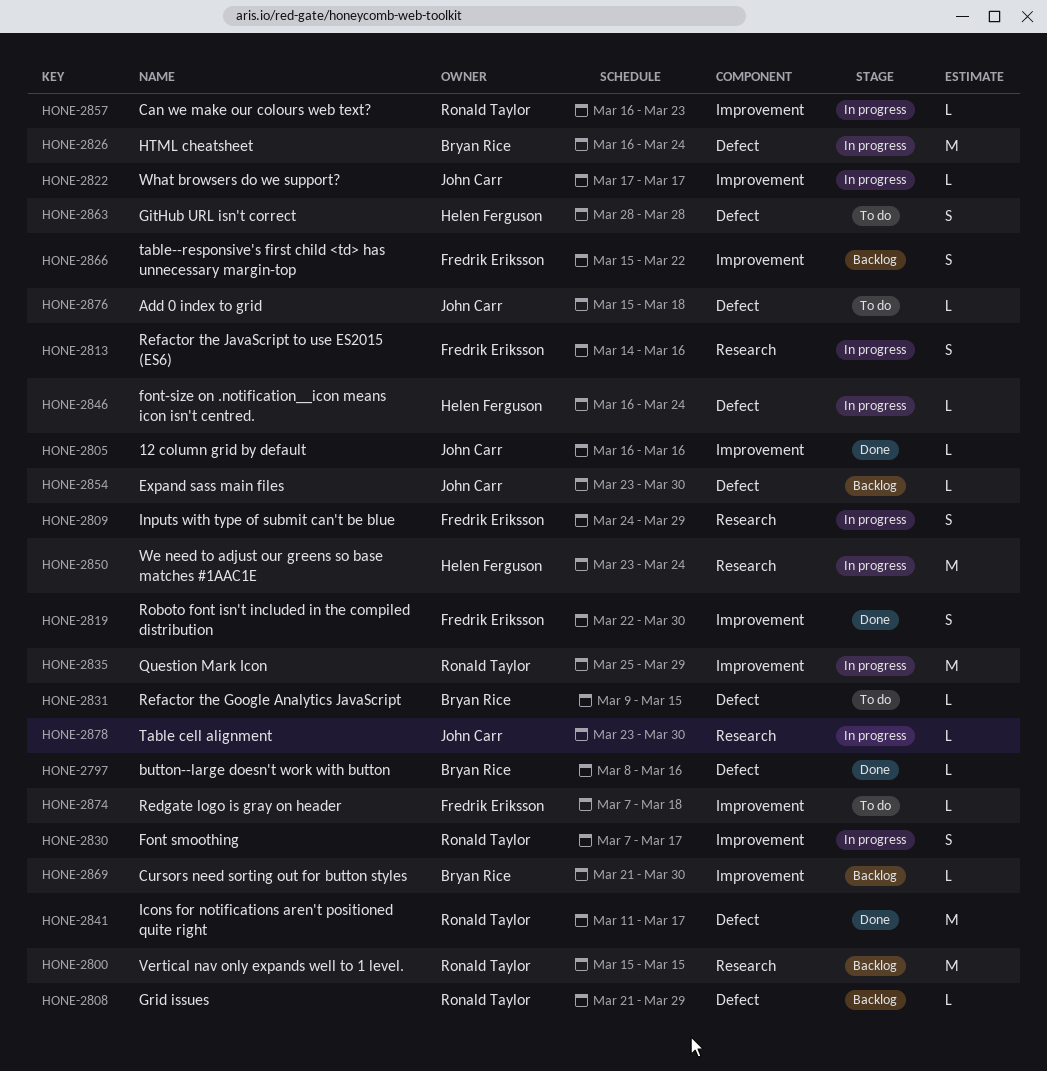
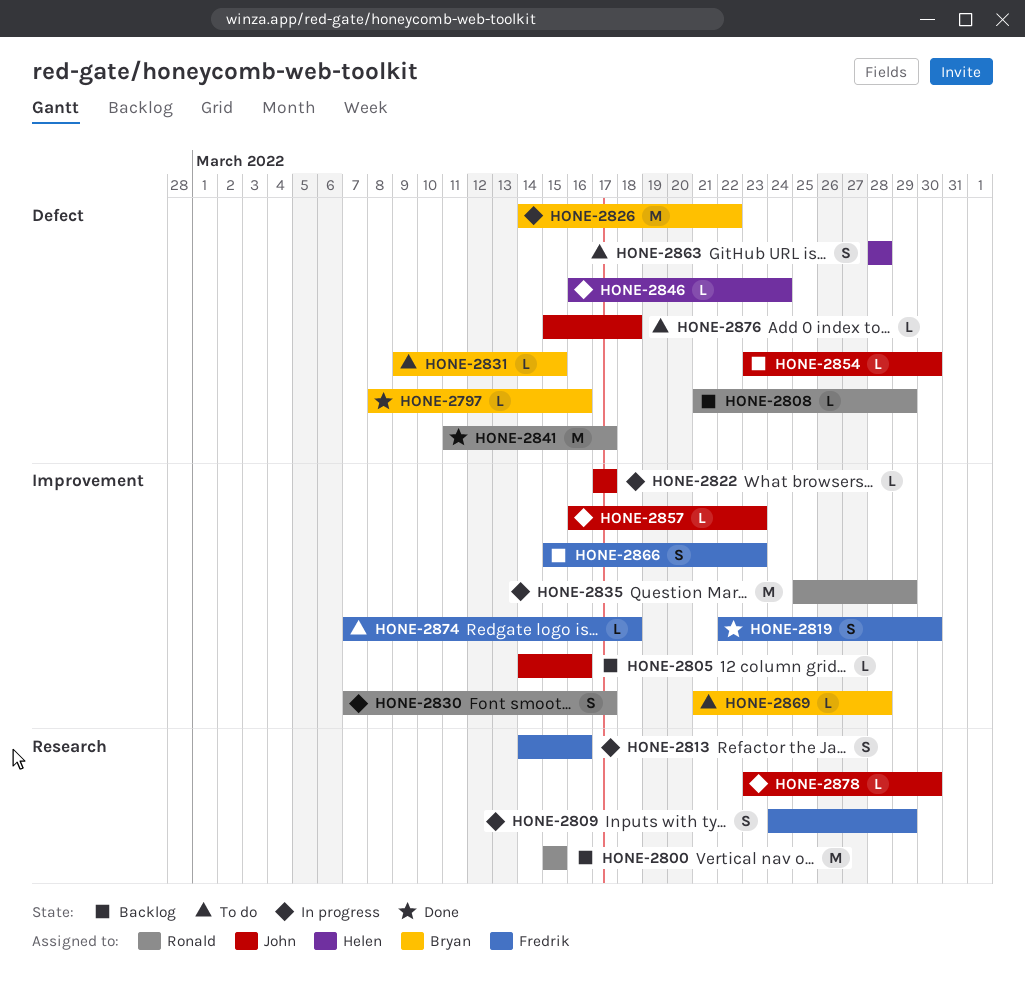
HONE-2805, status: Done -> Backlog
HONE-2805, start: Mar 16 -> Mar 14
HONE-2826, start: Mar 16 -> Mar 14
HONE-2826, due: Mar 24 -> Mar 22
HONE-2850: present -> none
HONE-2857, owner: Ronald Taylor -> John Carr
HONE-2866, due: Mar 22 -> Mar 23
HONE-2869, status: Backlog -> To do
HONE-2869, due: Mar 30 -> Mar 28

